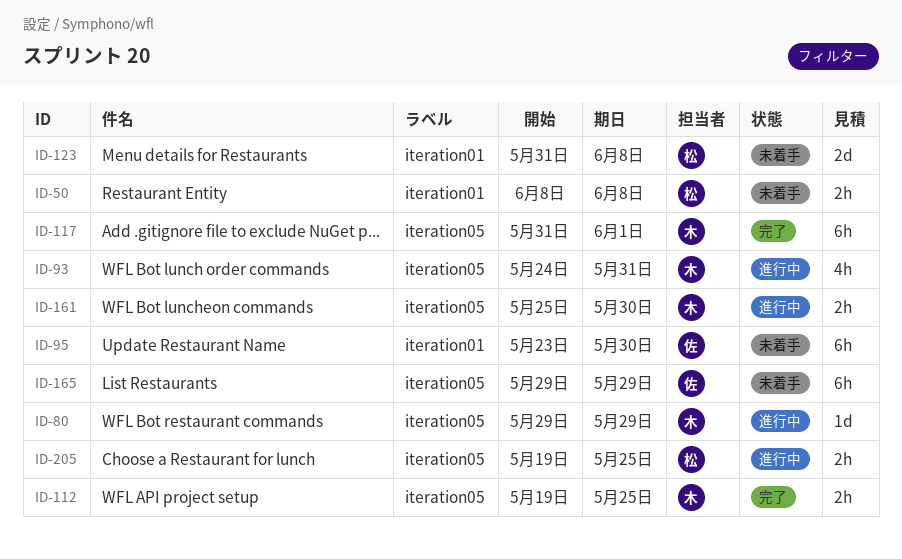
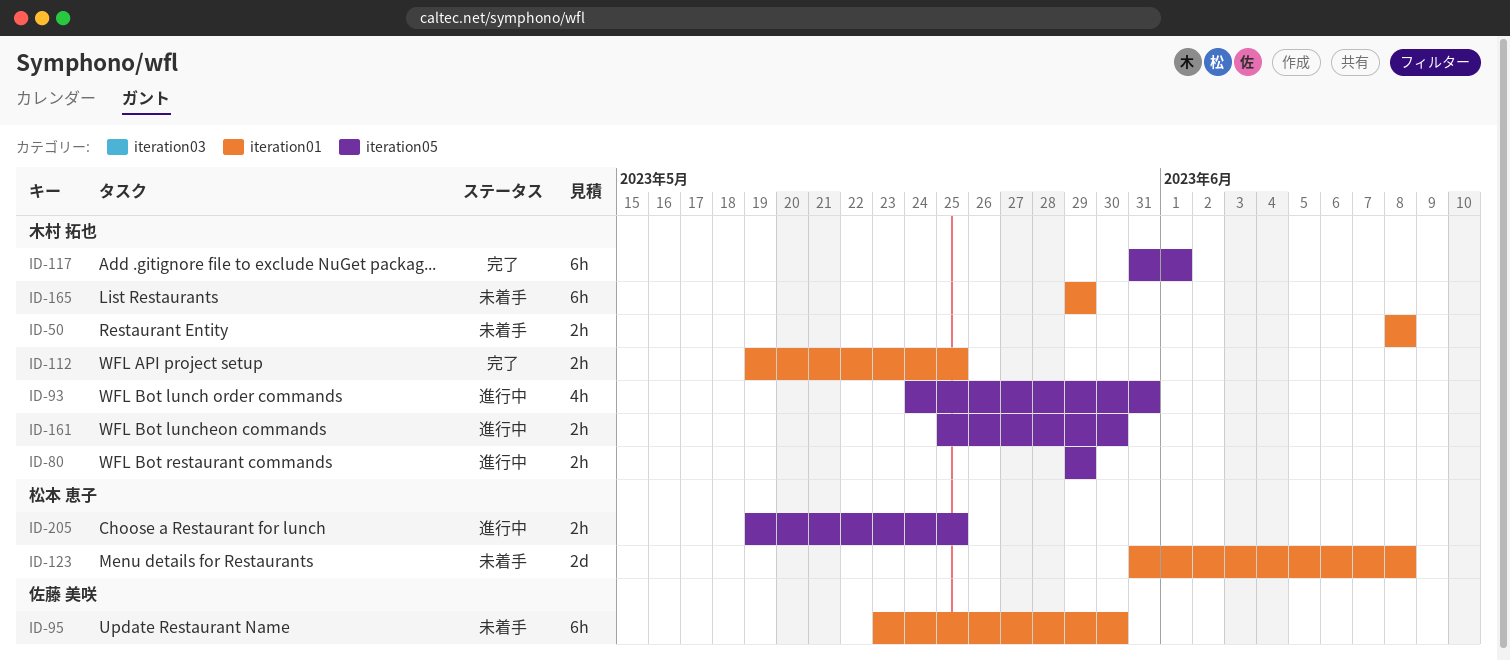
ID-50, owner: 松本 恵子 -> 木村 拓也
ID-80, estimate: 1d -> 2h
ID-112, label: iteration05 -> iteration01
ID-165, owner: 佐藤 美咲 -> 木村 拓也
ID-165, label: iteration05 -> iteration01

